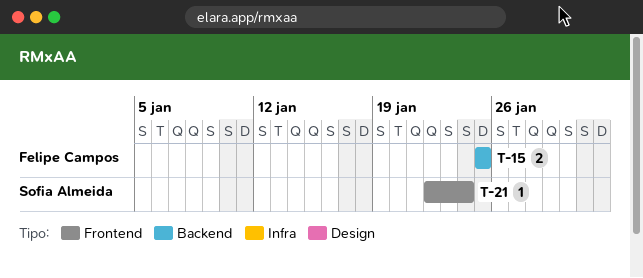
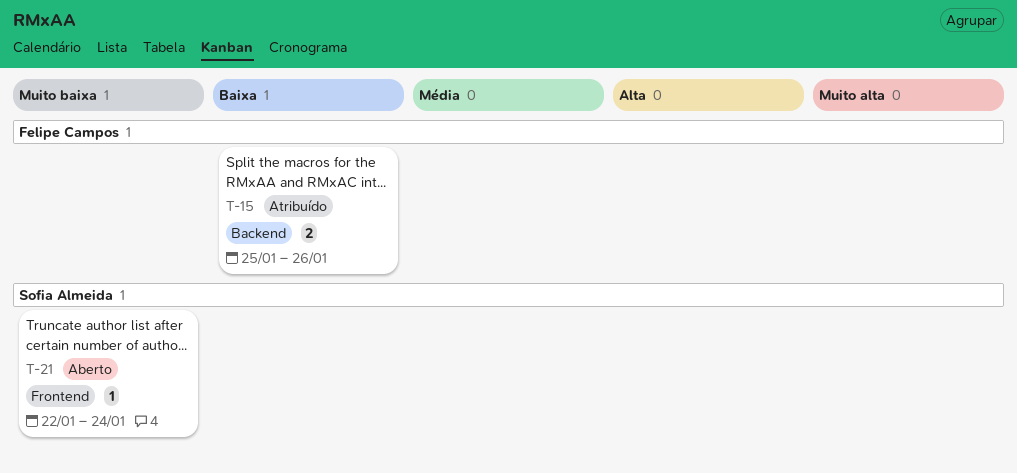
T-15, due: Jan 25 -> Jan 26

